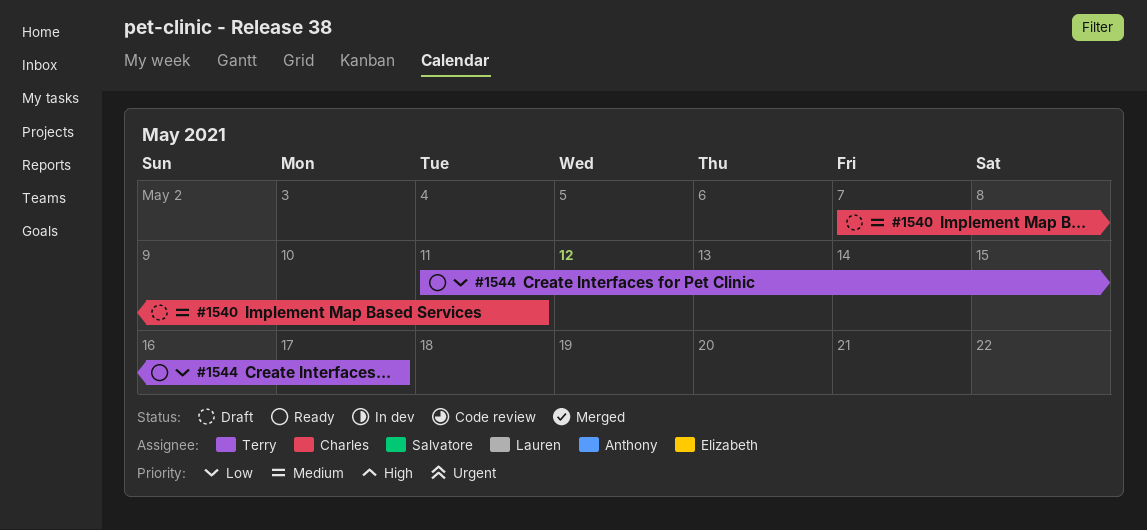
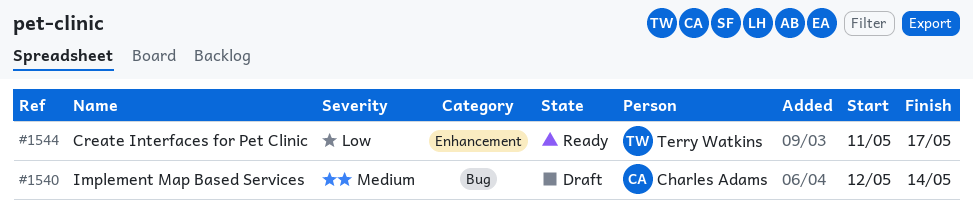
#1540, start: May 7 -> May 12
#1540, due: May 11 -> May 14

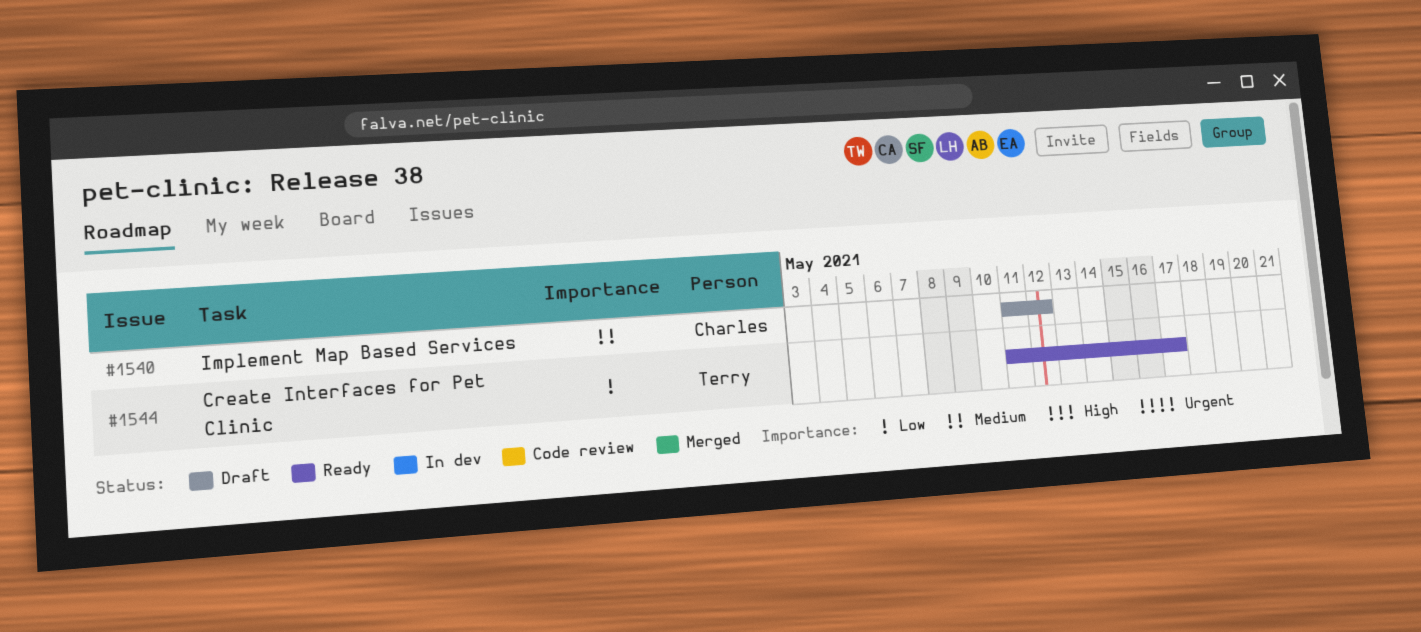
#1540, start: May 12 -> May 11
#1540, due: May 14 -> May 12

